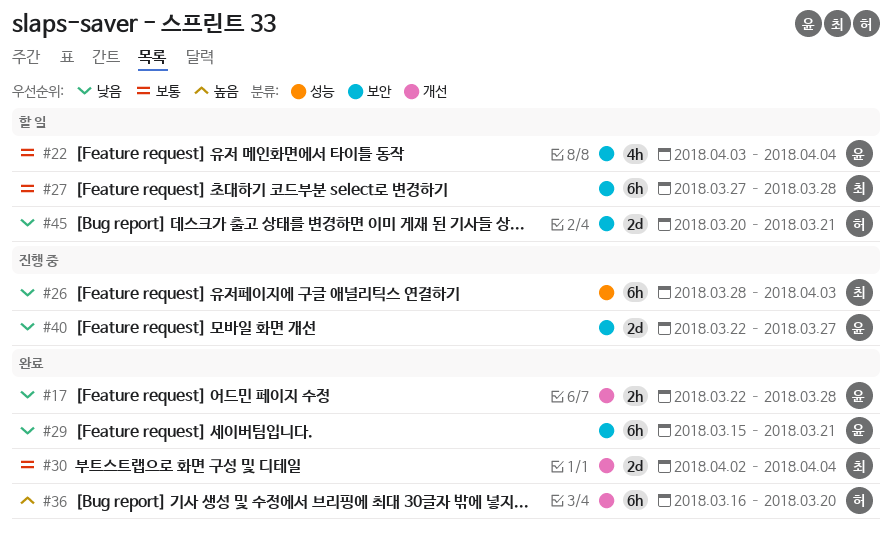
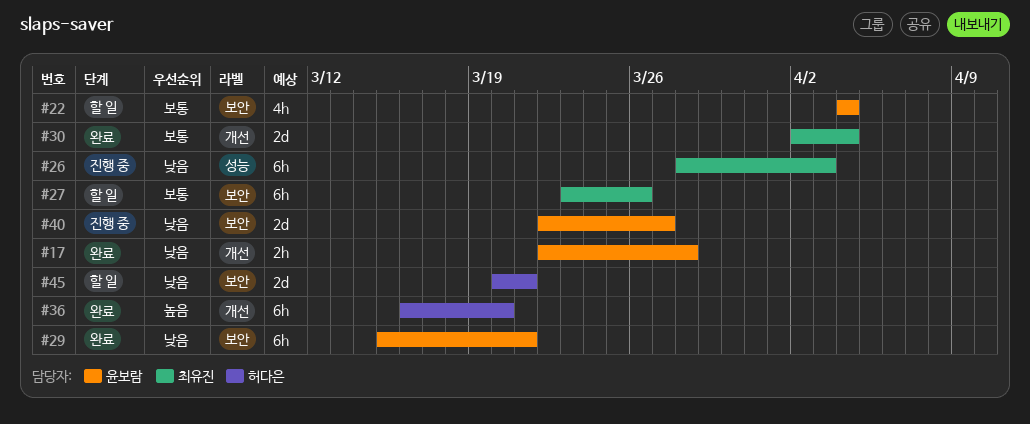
#22, start: Apr 3 -> Apr 4
#27, start: Mar 27 -> Mar 23
#27, due: Mar 28 -> Mar 26

